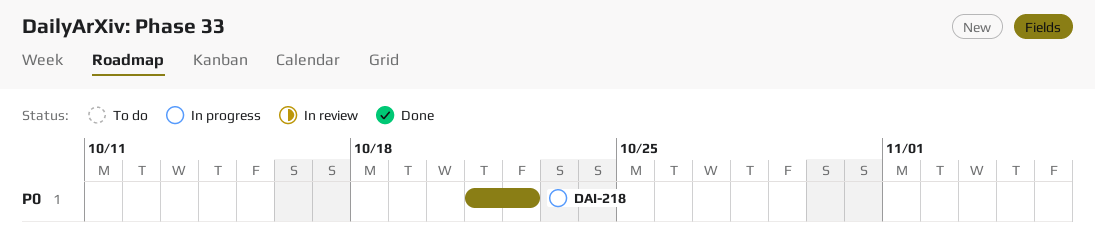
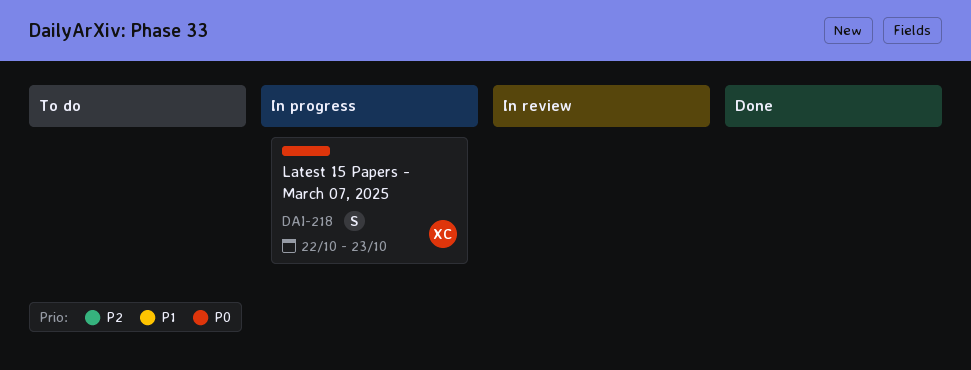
DAI-218, start: Oct 21 -> Oct 22
DAI-218, due: Oct 22 -> Oct 23

